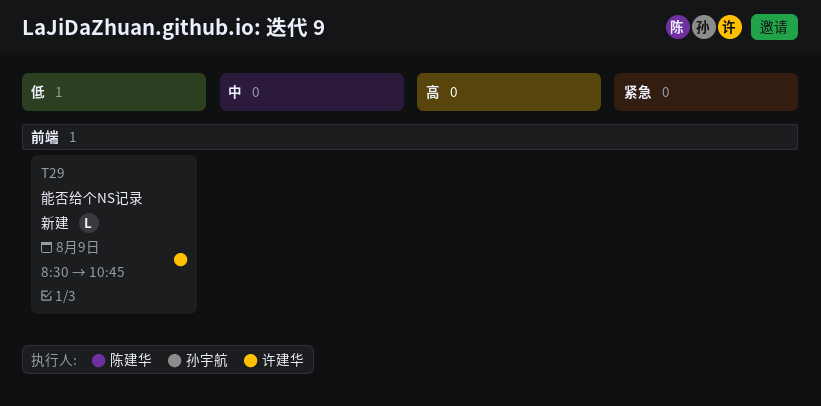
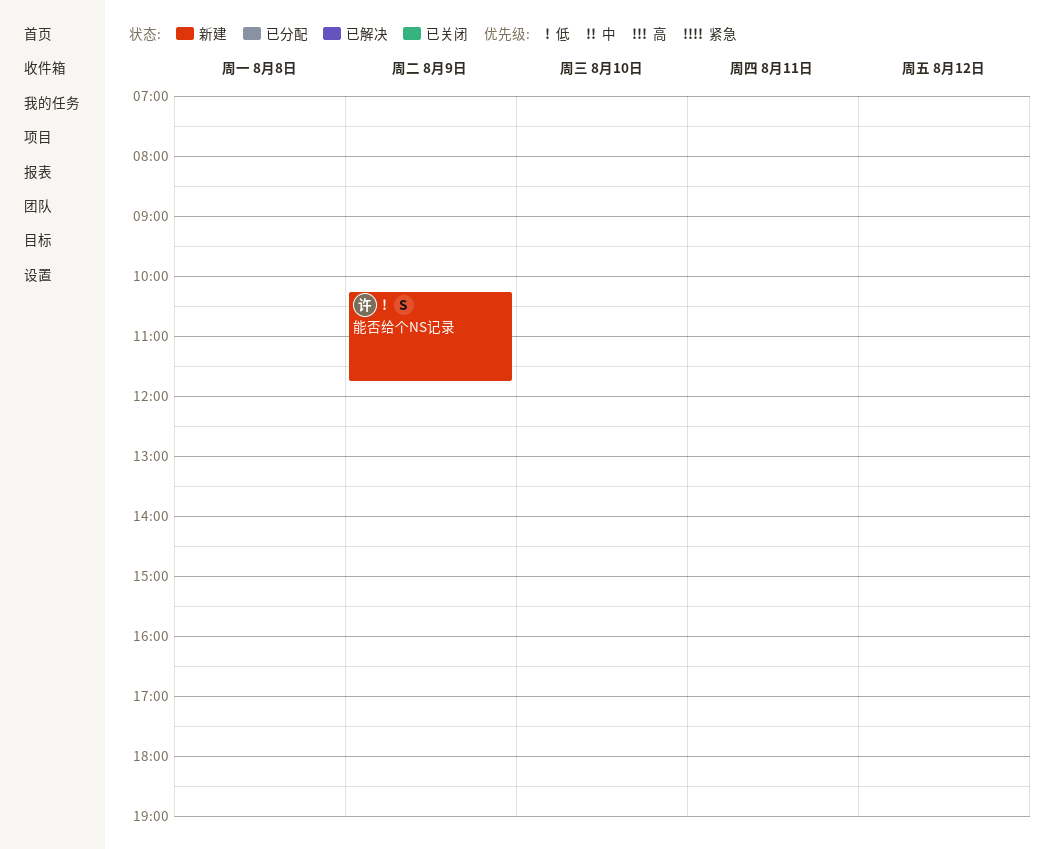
能否给个NS记录, estimate: L -> S
能否给个NS记录, begins: 08:30 -> 10:15
能否给个NS记录, ends: 10:45 -> 11:45

